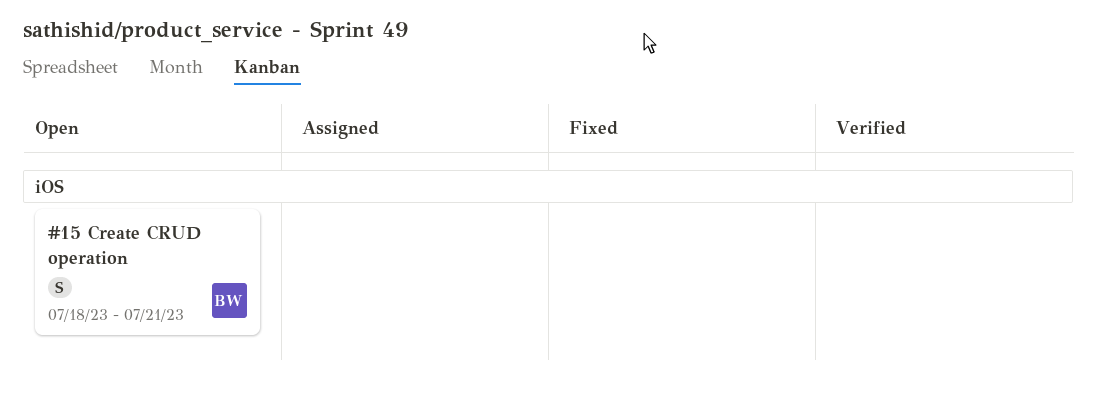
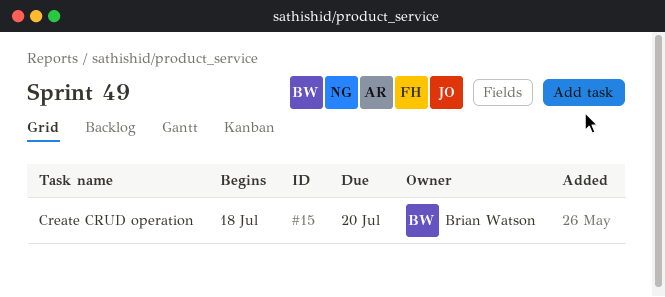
#15, due: Jul 21 -> Jul 20

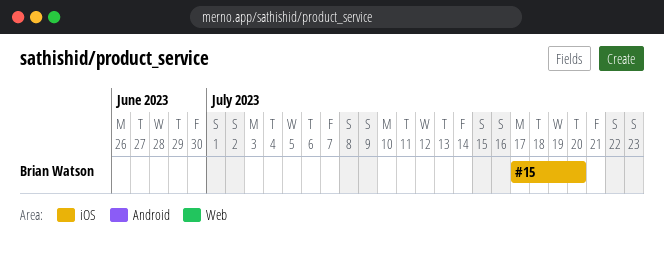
#15, start: Jul 18 -> Jul 17

